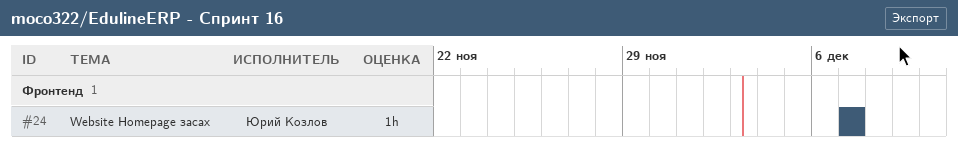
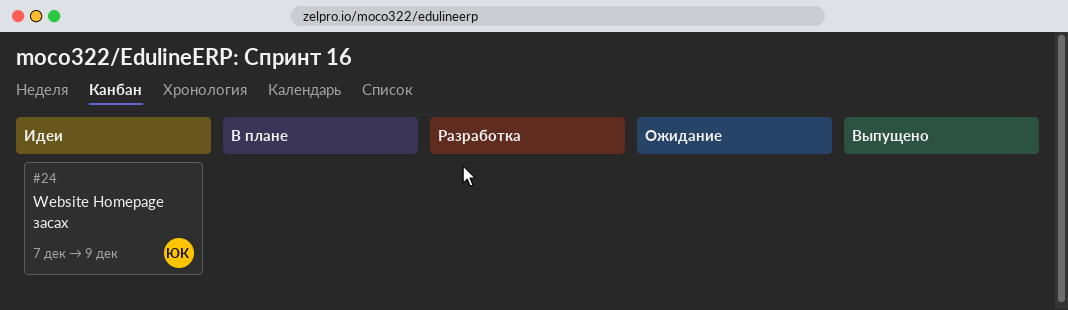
#24, due: Dec 7 -> Dec 9

